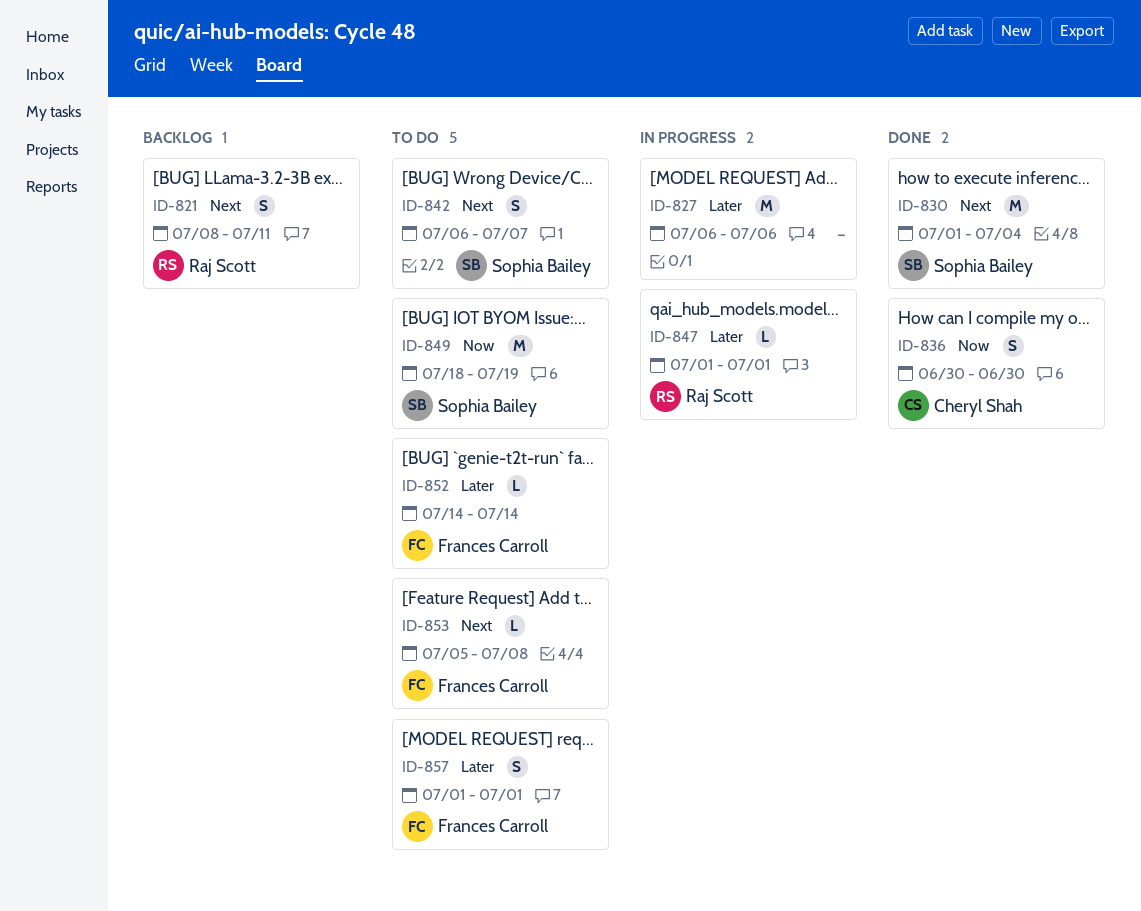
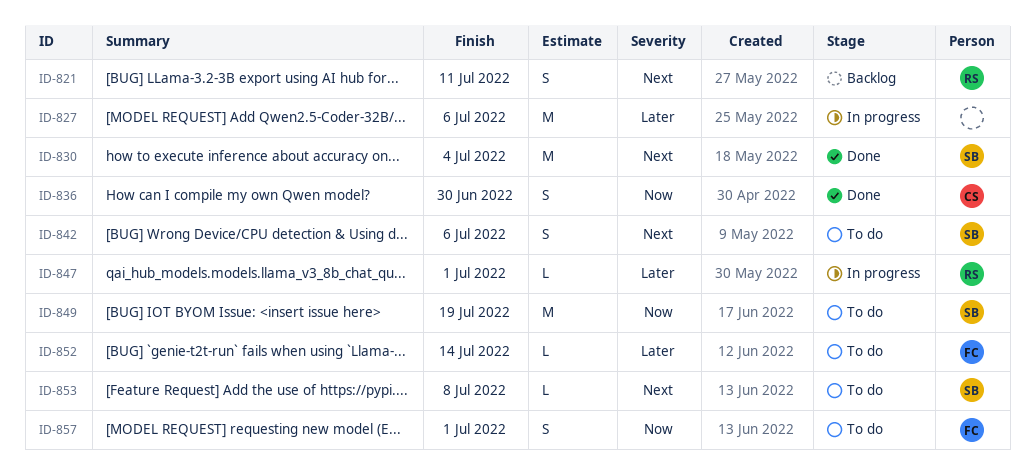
ID-842, due: Jul 7 -> Jul 6
ID-853, owner: Frances Carroll -> Sophia Bailey
ID-857, priority: Later -> Now

